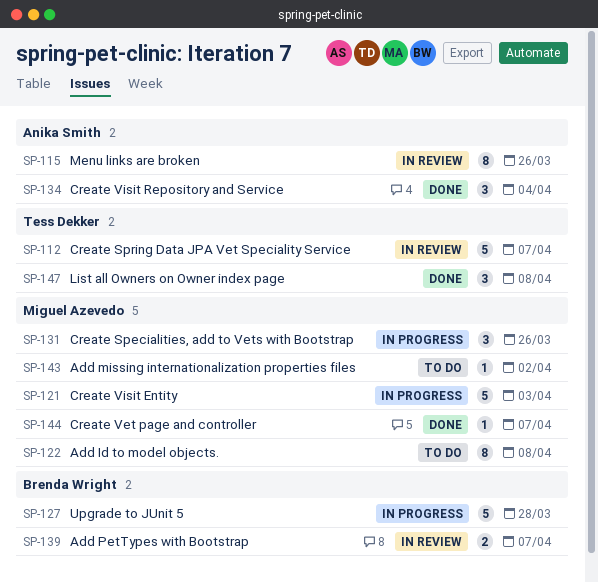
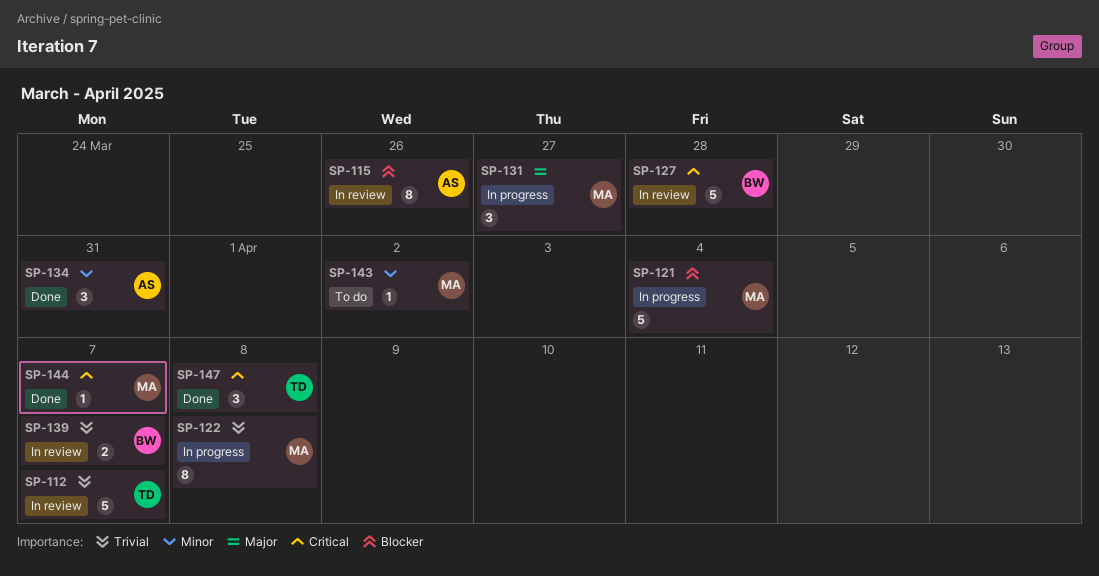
SP-121, due: Apr 3 -> Apr 4
SP-122, status: To do -> In progress
SP-127, status: In progress -> In review
SP-131, due: Mar 26 -> Mar 27
SP-134, due: Apr 4 -> Mar 31

